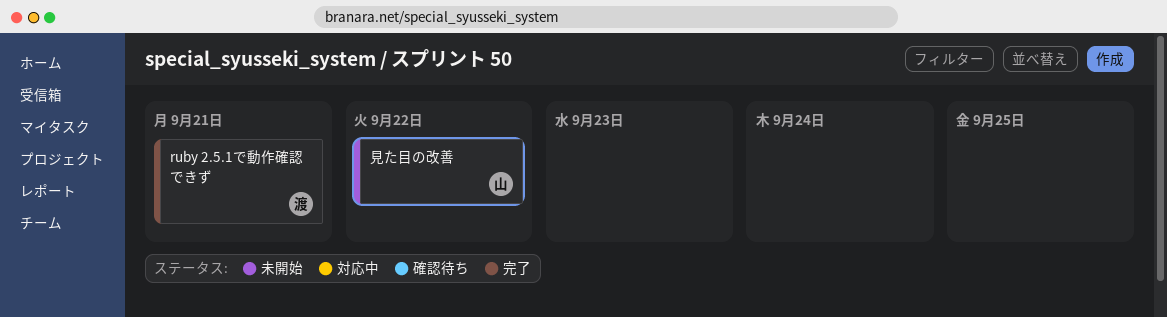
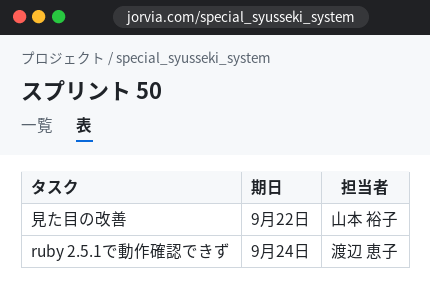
ruby 2.5.1で動作確認できず, due: Sep 21 -> Sep 24

